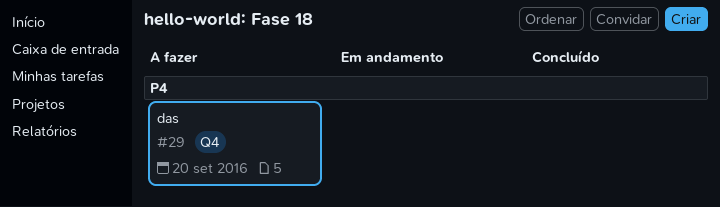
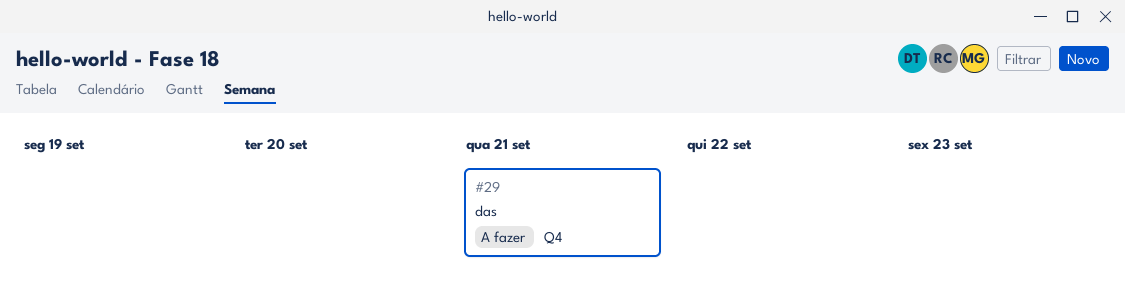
#29, due: Sep 20 -> Sep 21

